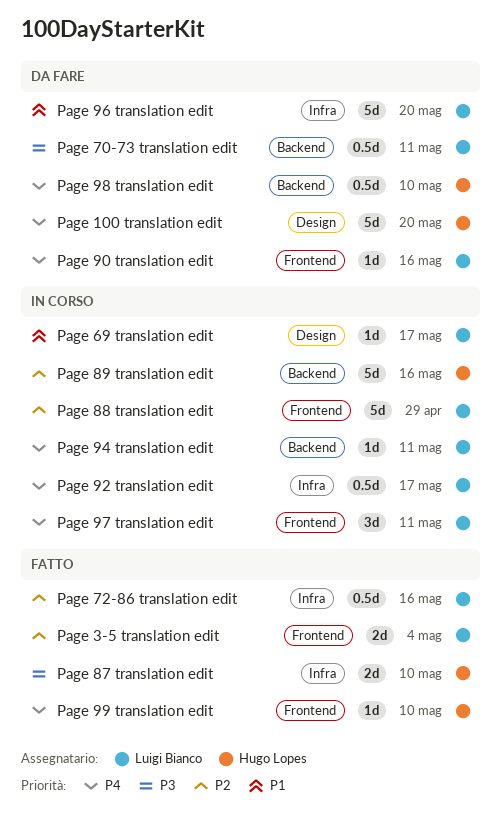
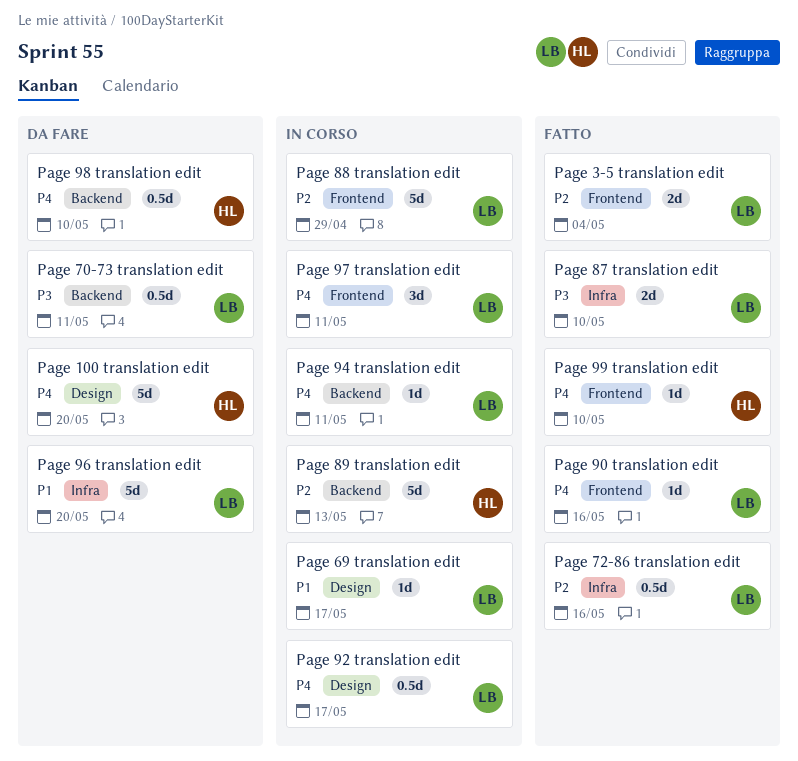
Page 87 translation edit, owner: Hugo Lopes -> Luigi Bianco
Page 89 translation edit, due: May 16 -> May 13
Page 90 translation edit, status: Da fare -> Fatto
Page 92 translation edit, label: Infra -> Design

